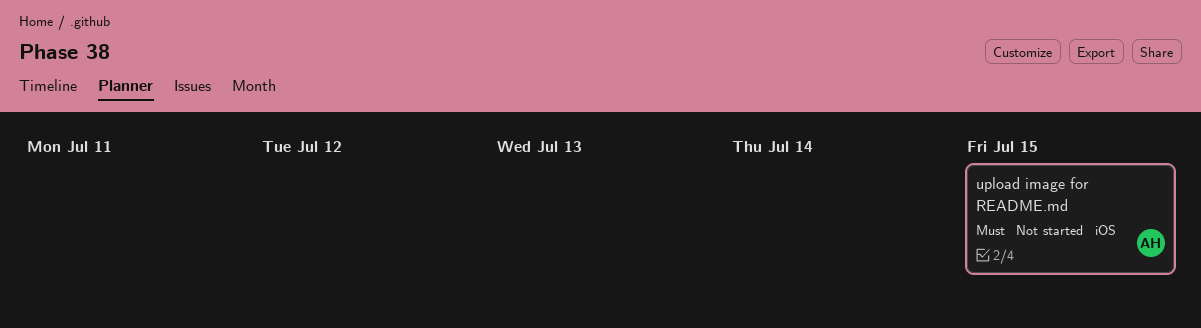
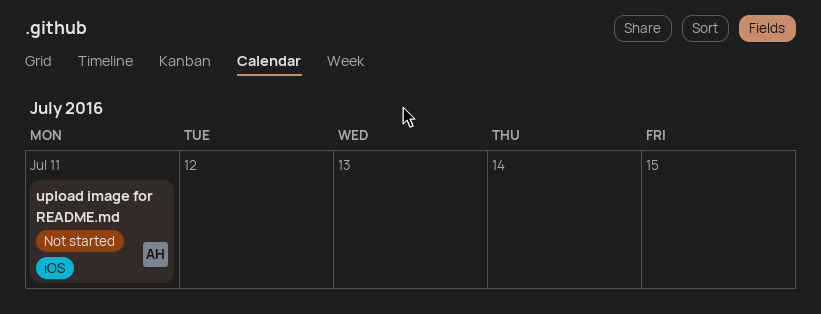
upload image for README.md, due: Jul 15 -> Jul 11

